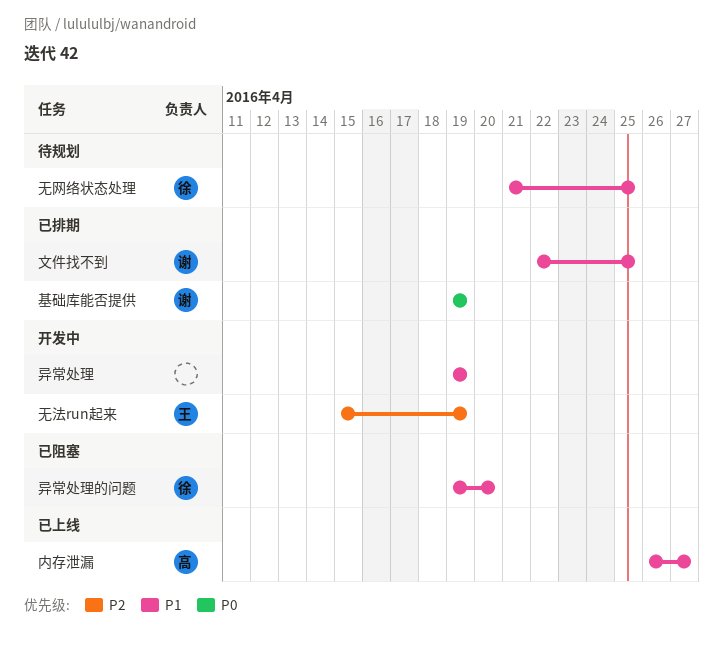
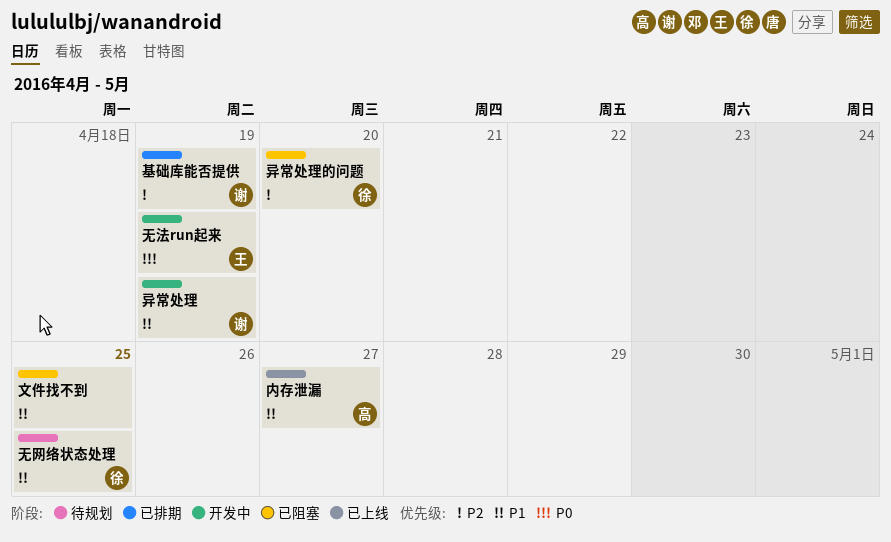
基础库能否提供, priority: P0 -> P2
异常处理, owner: none -> 谢
异常处理的问题, priority: P1 -> P2
文件找不到, status: 已排期 -> 已阻塞
文件找不到, owner: 谢 -> none
无法run起来, priority: P2 -> P0

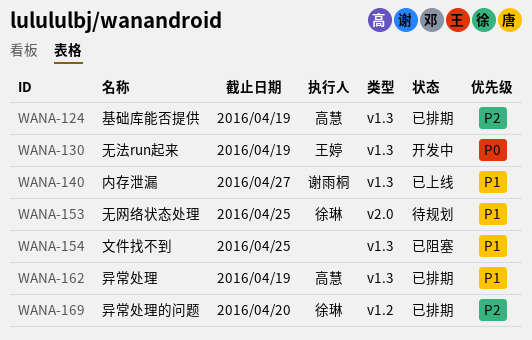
内存泄漏, owner: 高慧 -> 谢雨桐
基础库能否提供, owner: 谢雨桐 -> 高慧
异常处理, status: 开发中 -> 已排期
异常处理, owner: 谢雨桐 -> 高慧
异常处理的问题, status: 已阻塞 -> 已排期

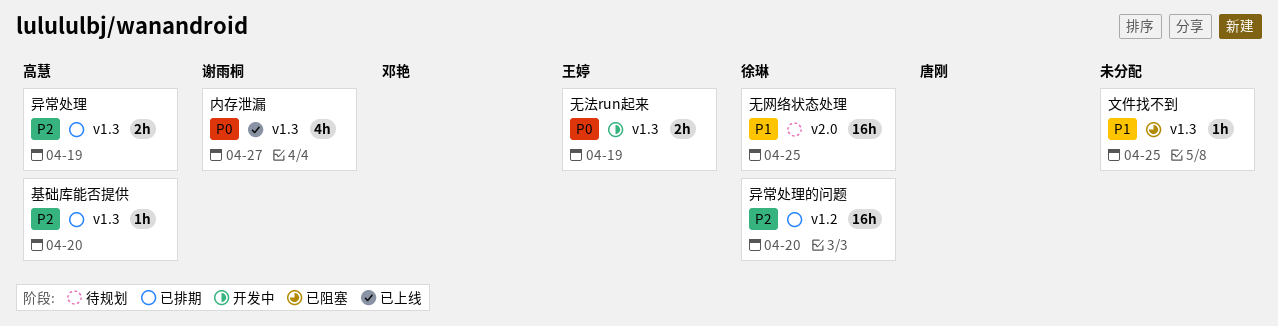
内存泄漏, priority: P1 -> P0
基础库能否提供, due: Apr 19 -> Apr 20
异常处理, priority: P1 -> P2

